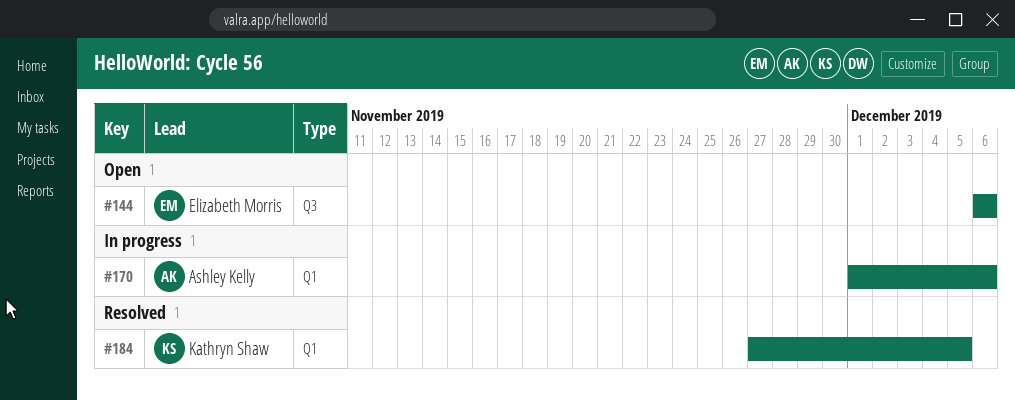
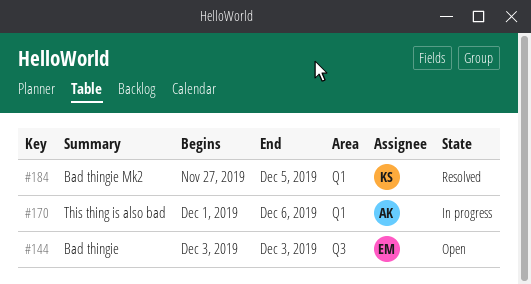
#144, start: Dec 6 -> Dec 3
#144, due: Dec 6 -> Dec 3

